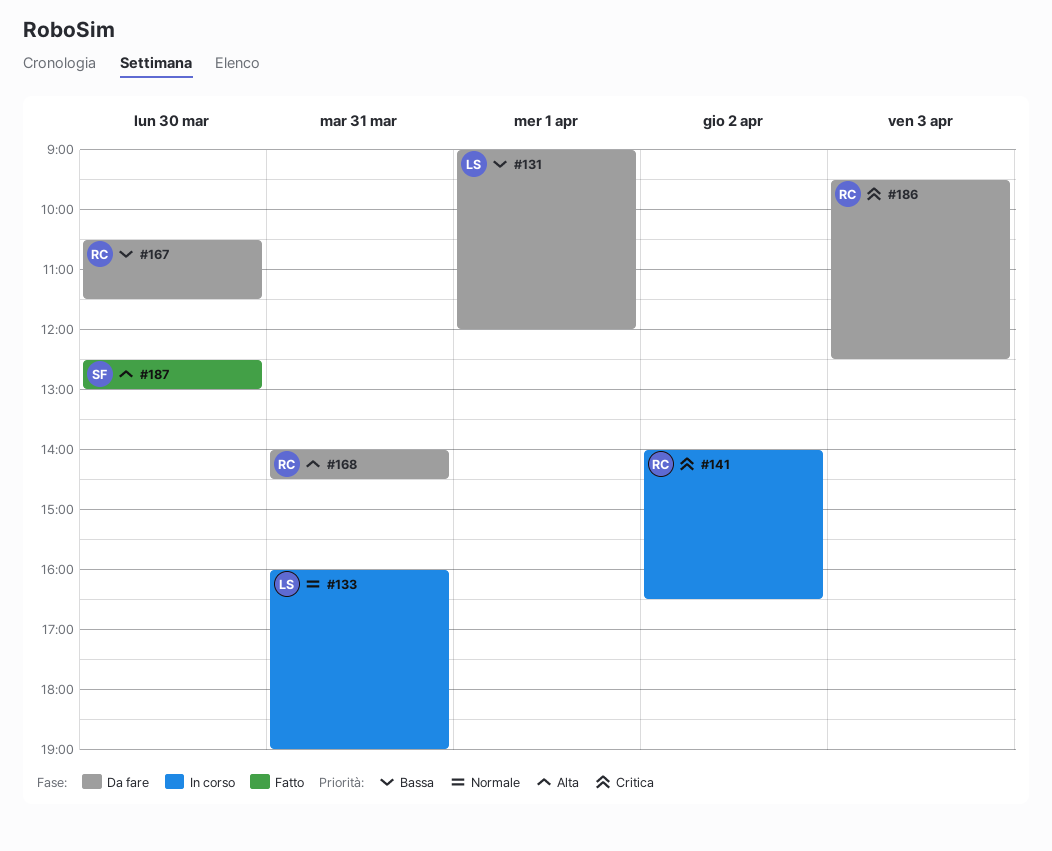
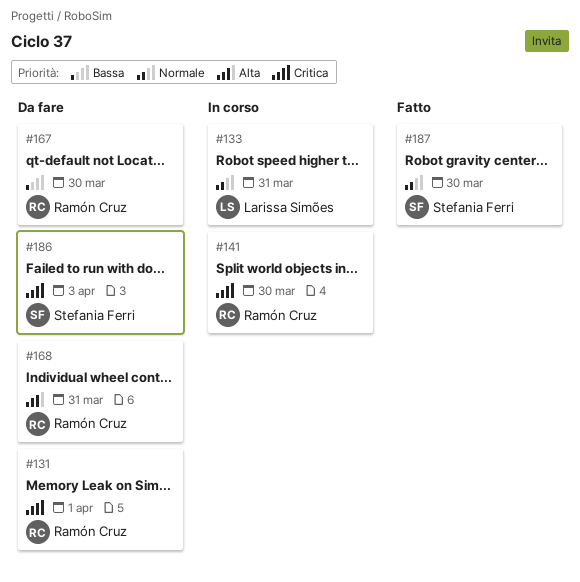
#131, owner: Larissa Simões -> Ramón Cruz
#131, priority: Bassa -> Critica
#141, day: Apr 2 -> Mar 30
#186, owner: Ramón Cruz -> Stefania Ferri
#187, priority: Alta -> Normale

